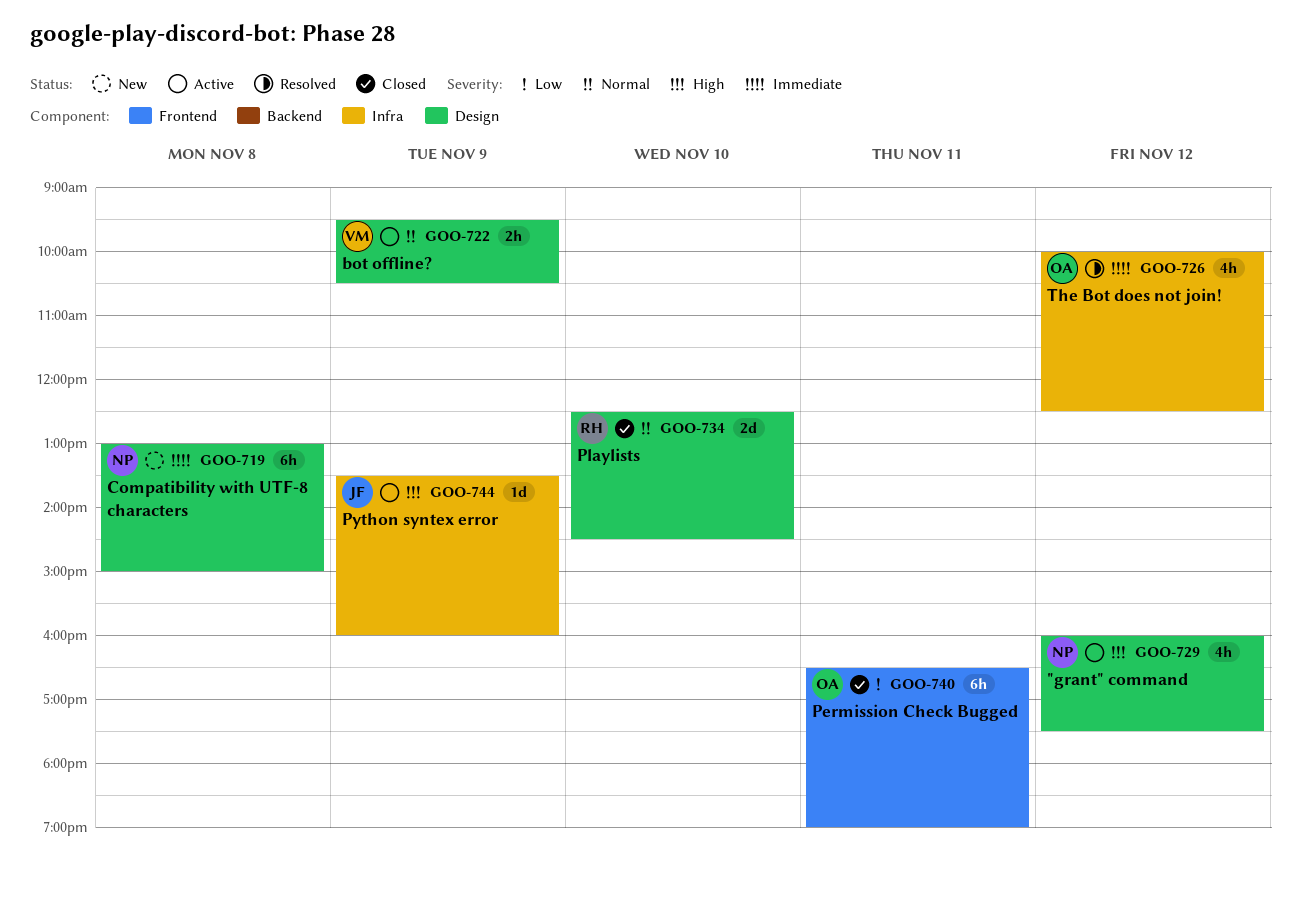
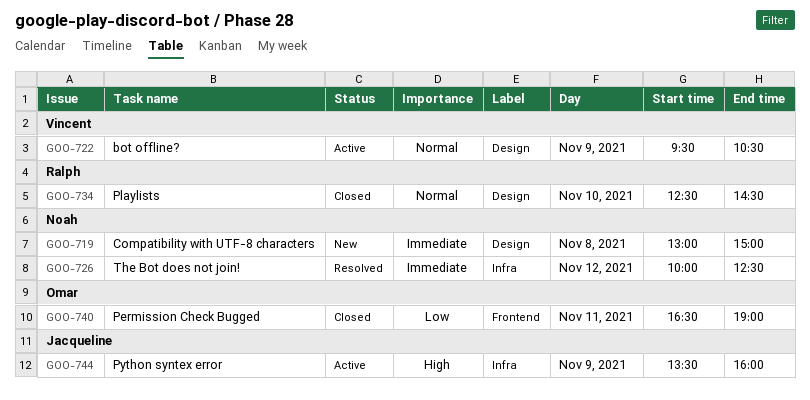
GOO-726, owner: Omar -> Noah
GOO-729: present -> none

